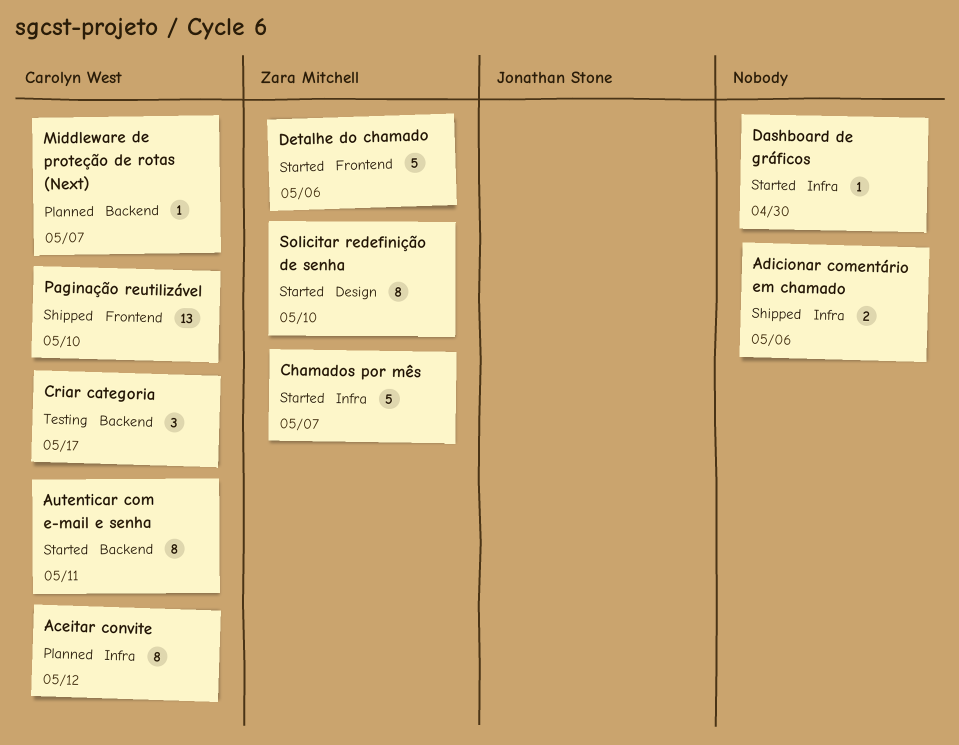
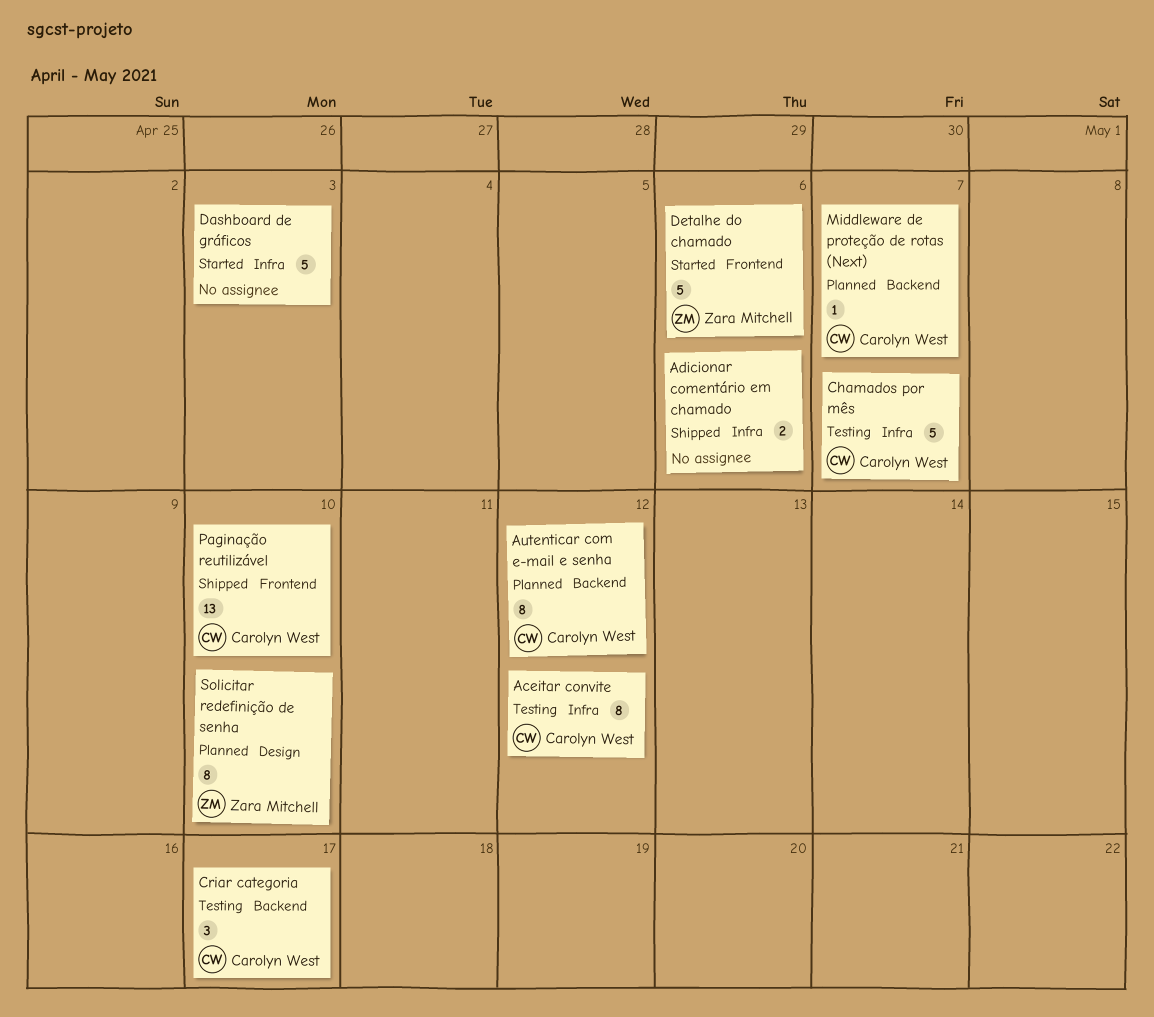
Aceitar convite, status: Planned -> Testing
Autenticar com e-mail e senha, status: Started -> Planned
Autenticar com e-mail e senha, due: May 11 -> May 12
Chamados por mês, status: Started -> Testing
Chamados por mês, owner: Zara Mitchell -> Carolyn West
Dashboard de gráficos, estimate: 1 -> 5
Dashboard de gráficos, due: Apr 30 -> May 3
Solicitar redefinição de senha, status: Started -> Planned

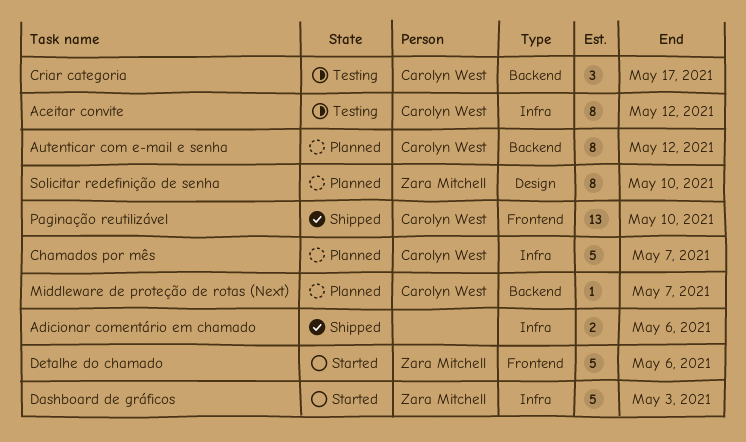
Chamados por mês, status: Testing -> Planned
Dashboard de gráficos, owner: none -> Zara Mitchell

